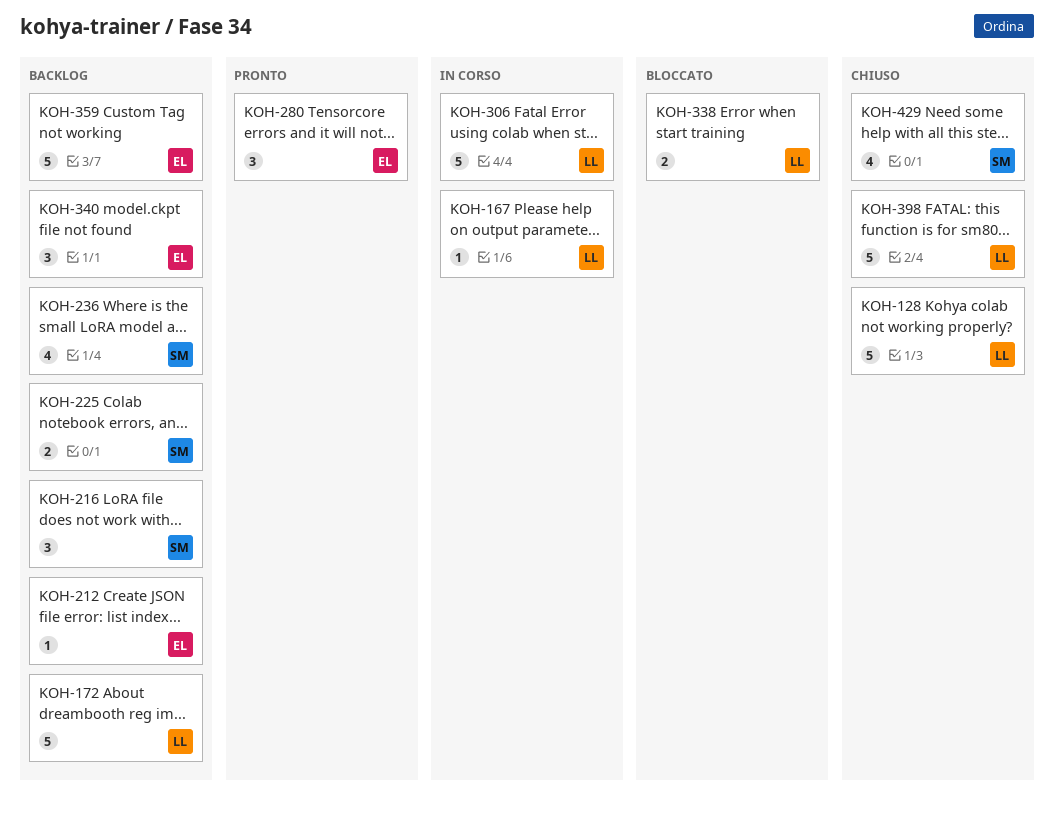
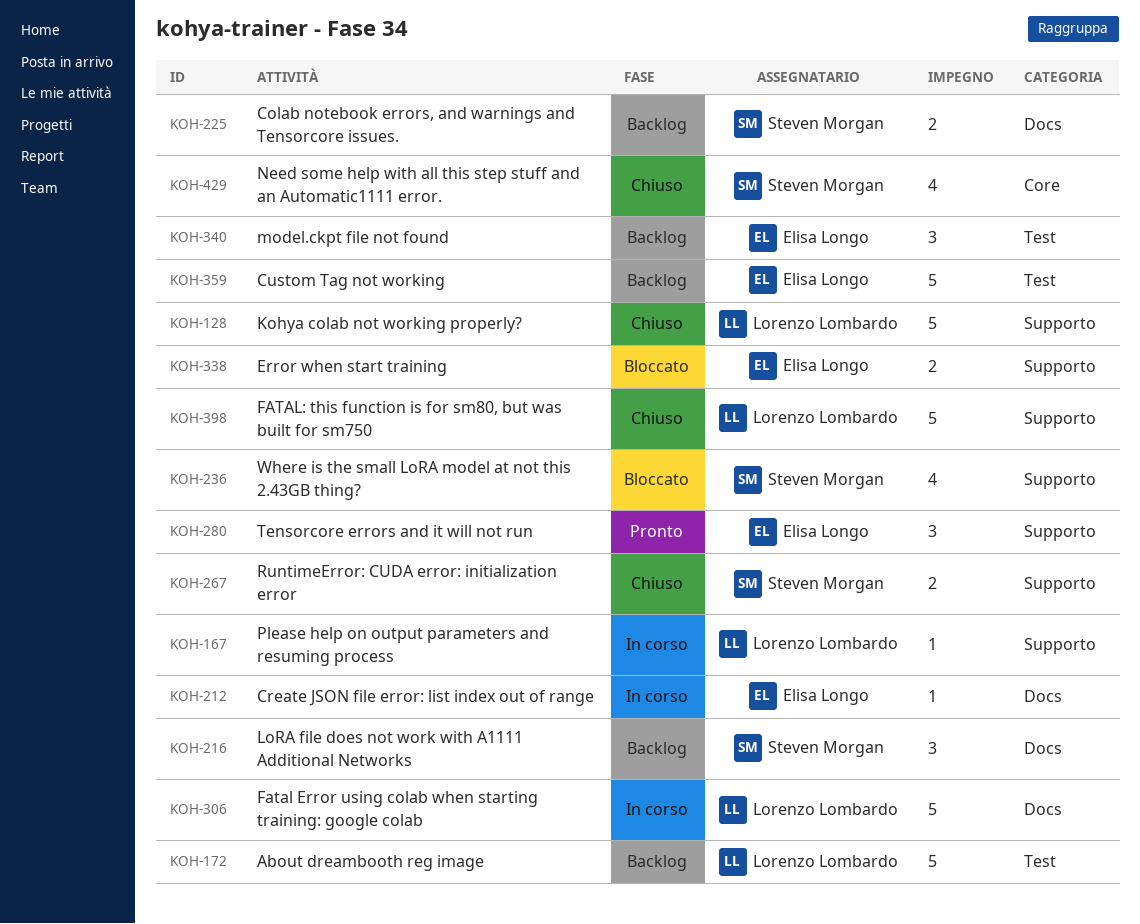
KOH-212, status: Backlog -> In corso
KOH-236, status: Backlog -> Bloccato
KOH-267: none -> present
KOH-338, owner: Lorenzo Lombardo -> Elisa Longo

